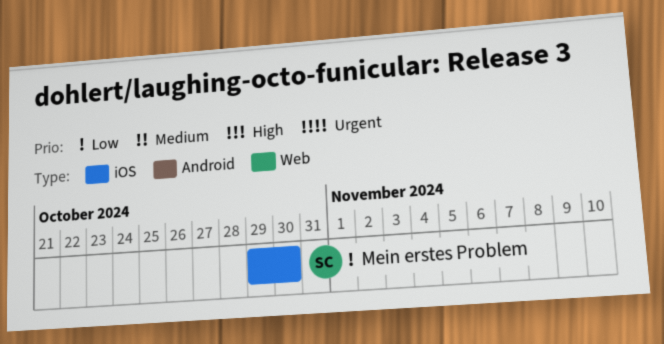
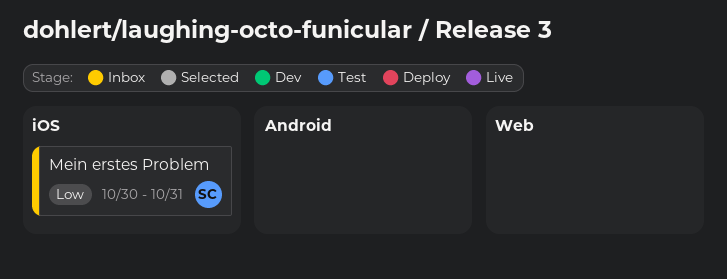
Mein erstes Problem, start: Oct 29 -> Oct 30
Mein erstes Problem, due: Oct 30 -> Oct 31

